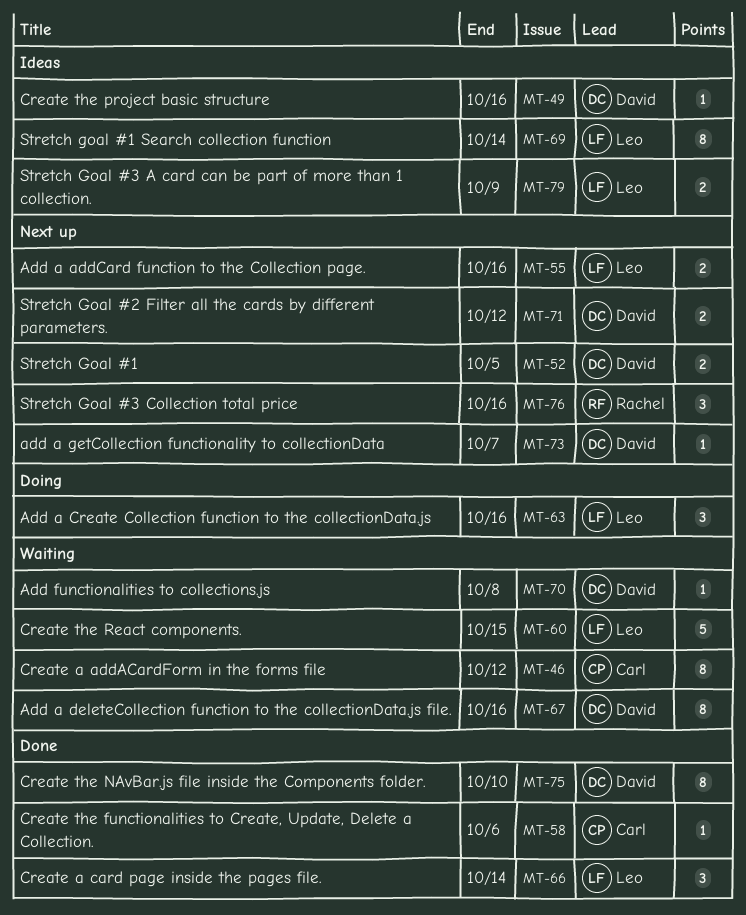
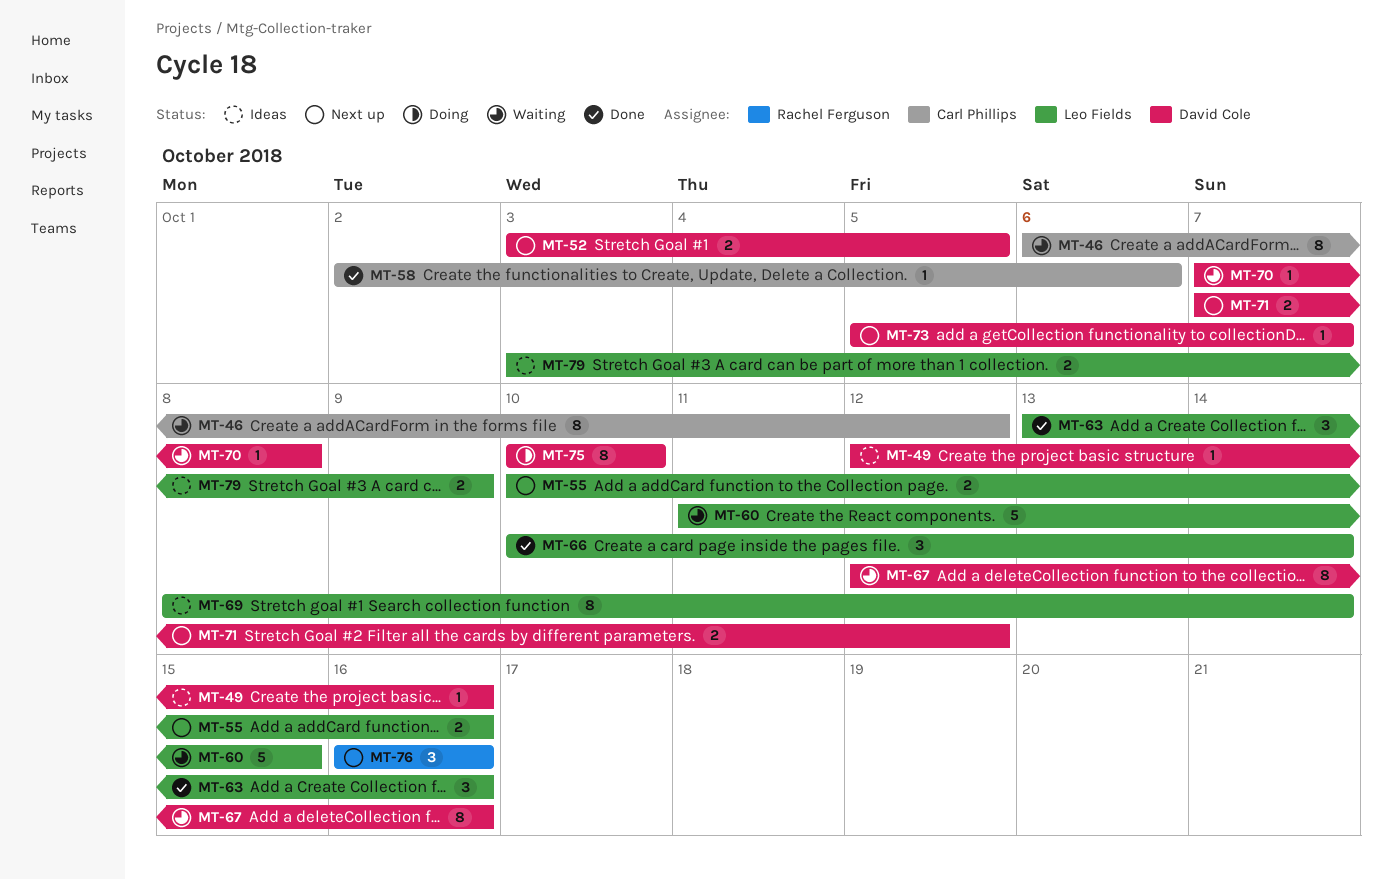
MT-63, status: Doing -> Done
MT-75, status: Done -> Doing

